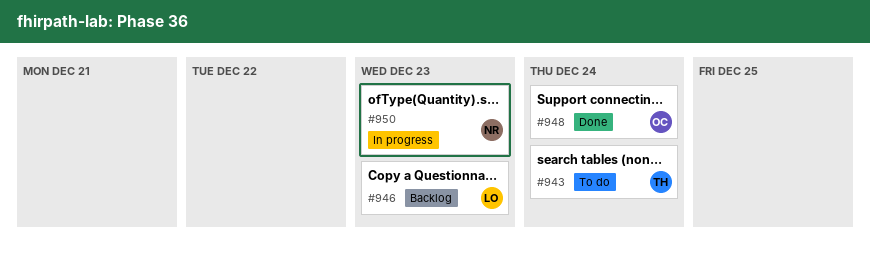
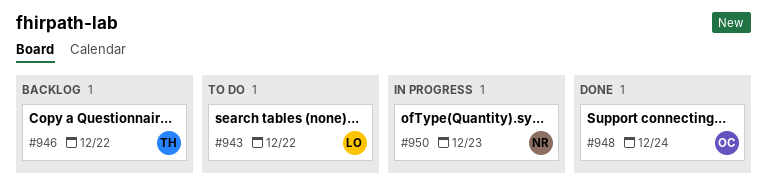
#943, owner: TH -> LO
#943, due: Dec 24 -> Dec 22
#946, owner: LO -> TH
#946, due: Dec 23 -> Dec 22

